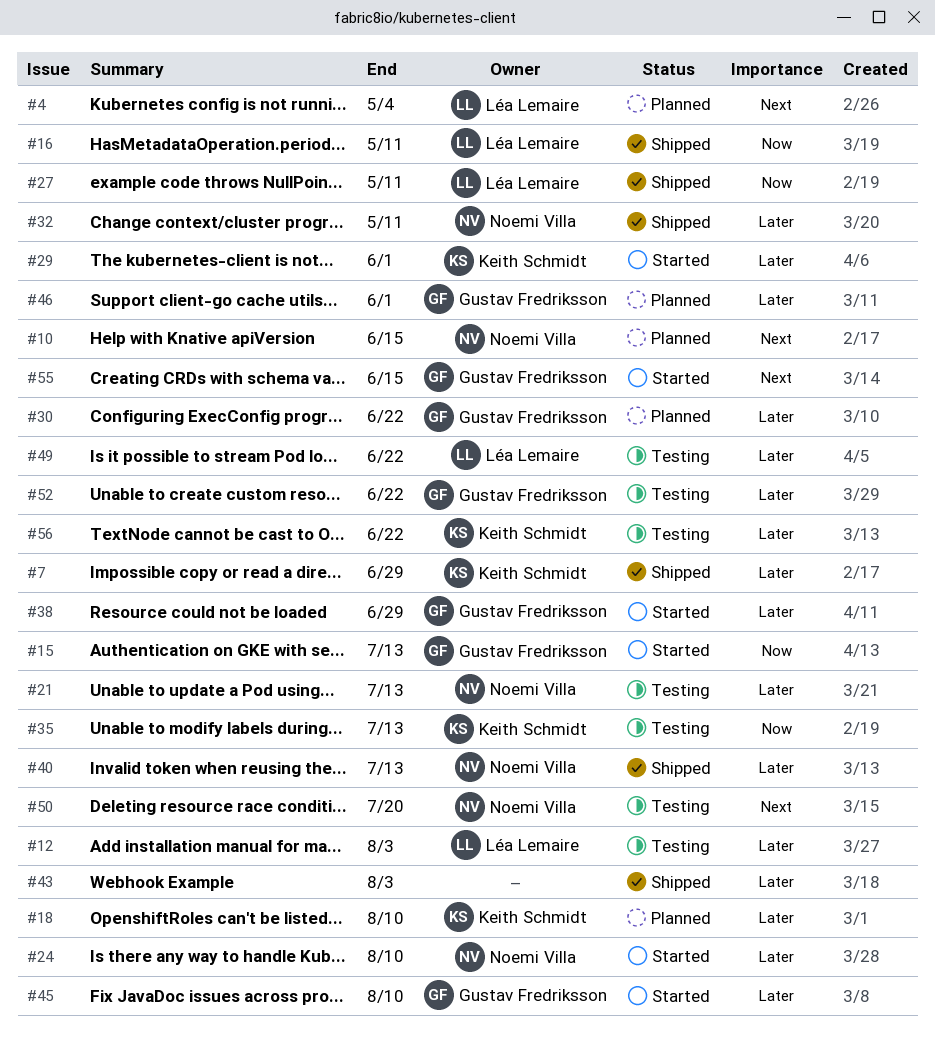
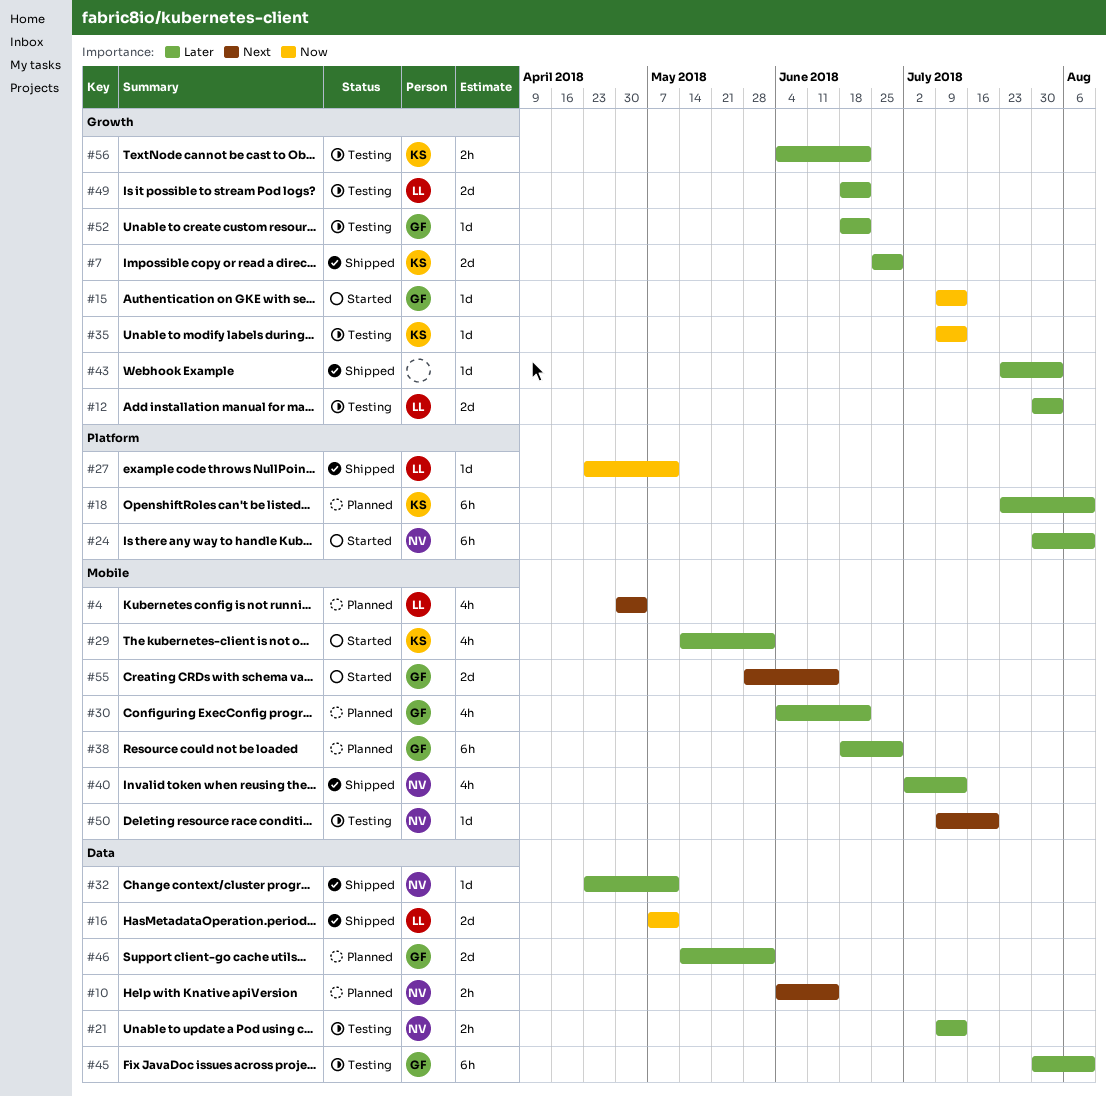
#38, status: Started -> Planned
#45, status: Started -> Testing

